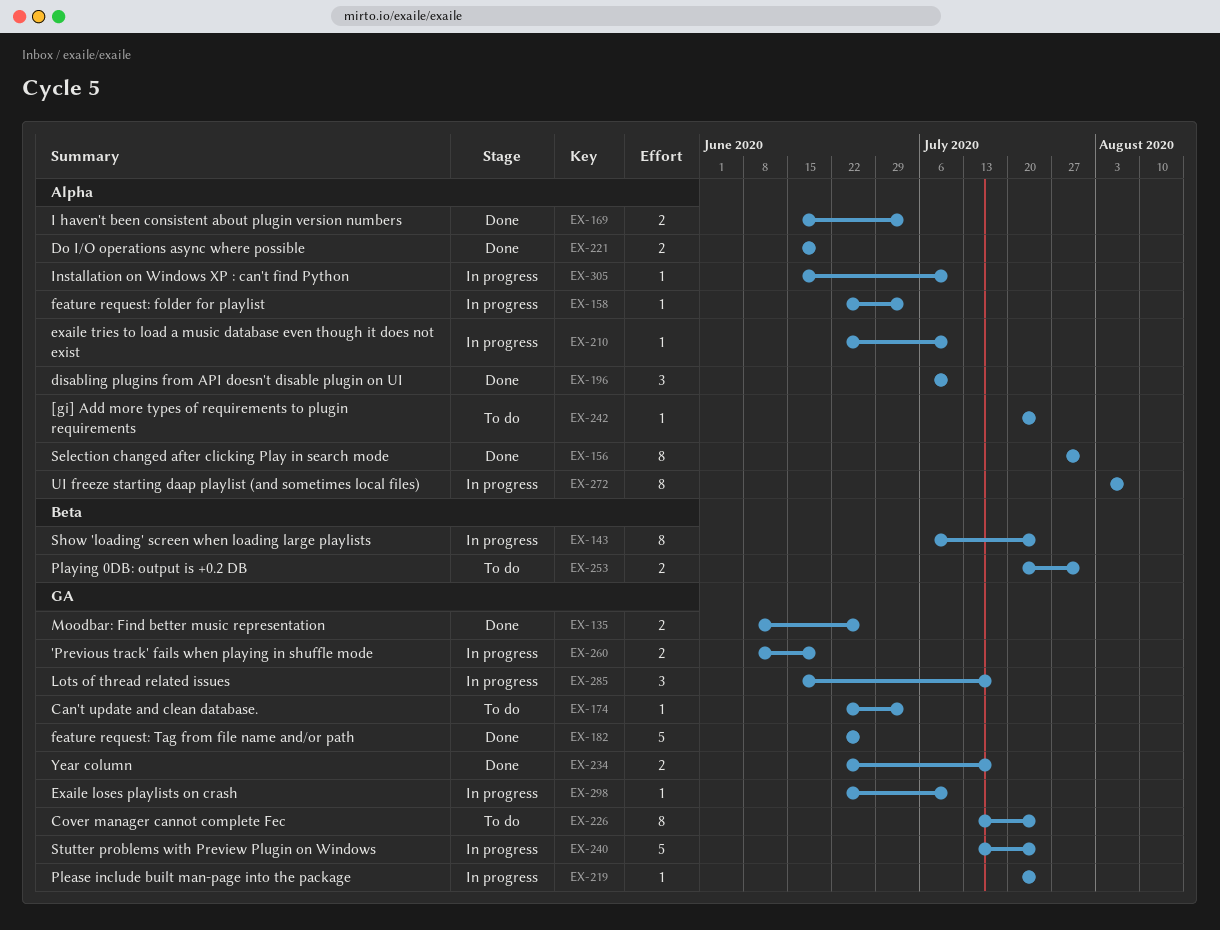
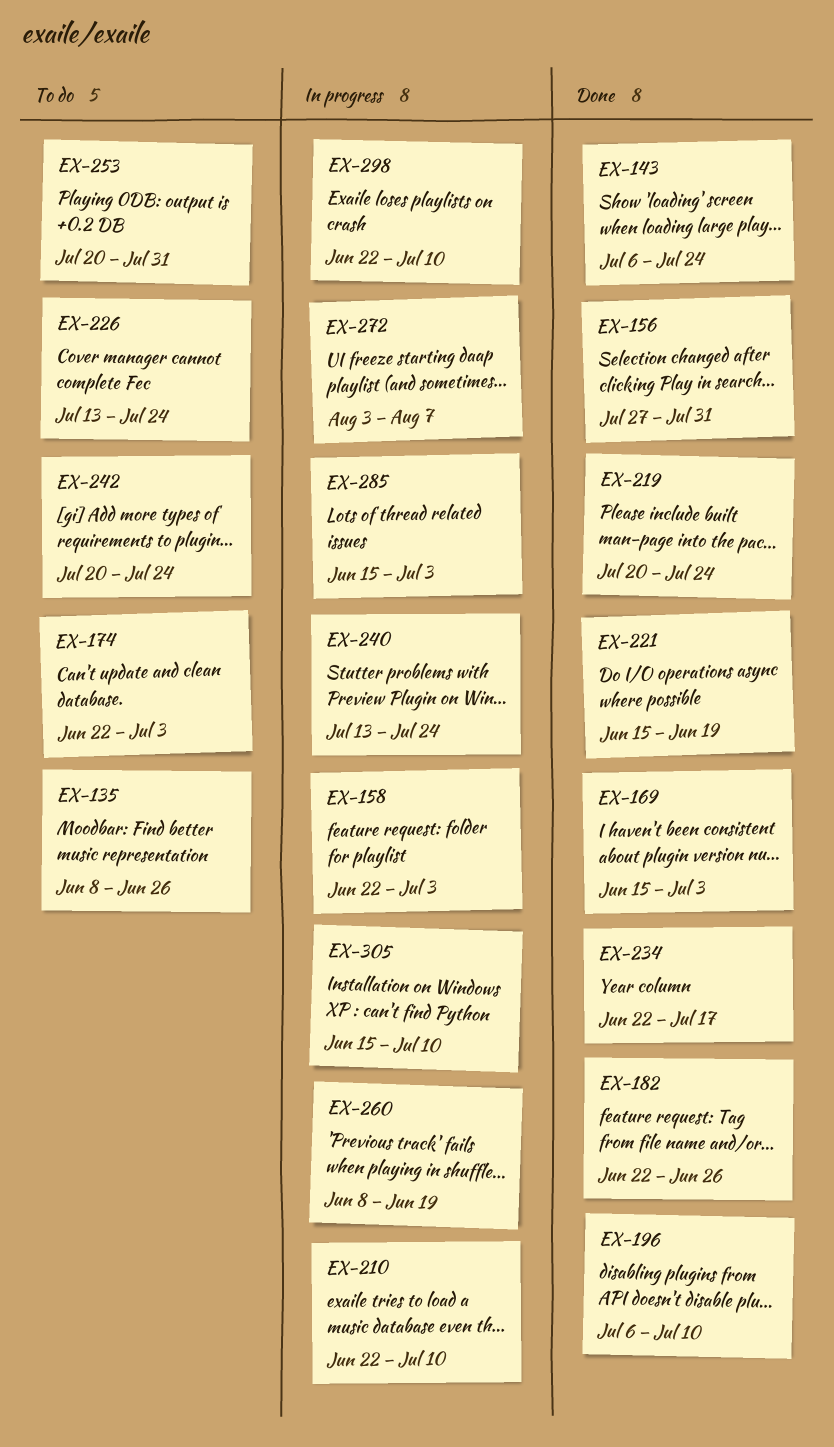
EX-135, status: Done -> To do
EX-143, status: In progress -> Done
EX-219, status: In progress -> Done
EX-285, due: Jul 17 -> Jul 3

